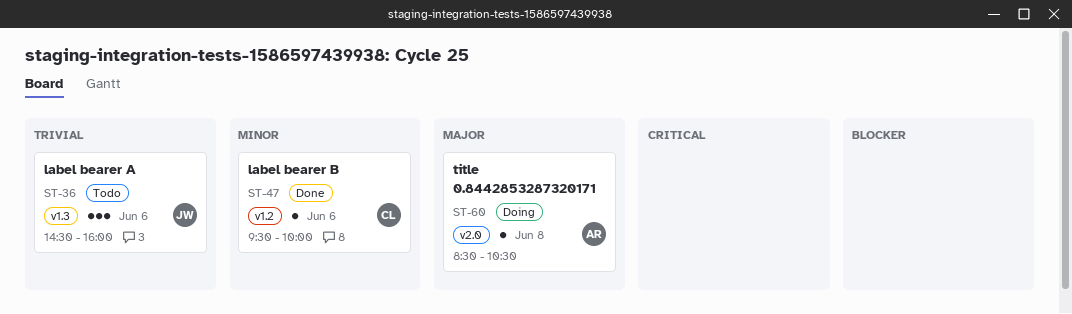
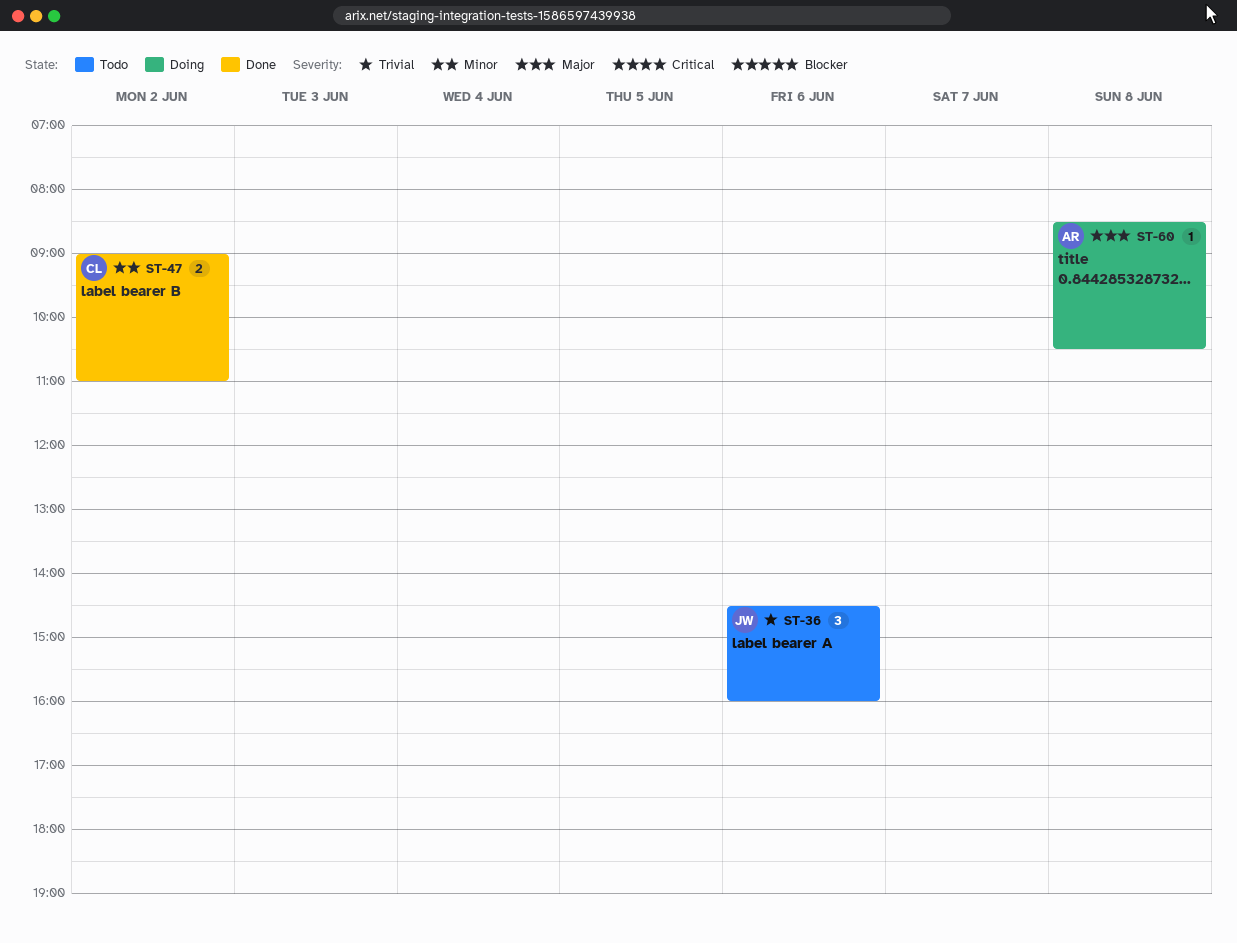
ST-47, estimate: 1 -> 2
ST-47, day: Jun 6 -> Jun 2
ST-47, begins: 09:30 -> 09:00
ST-47, ends: 10:00 -> 11:00

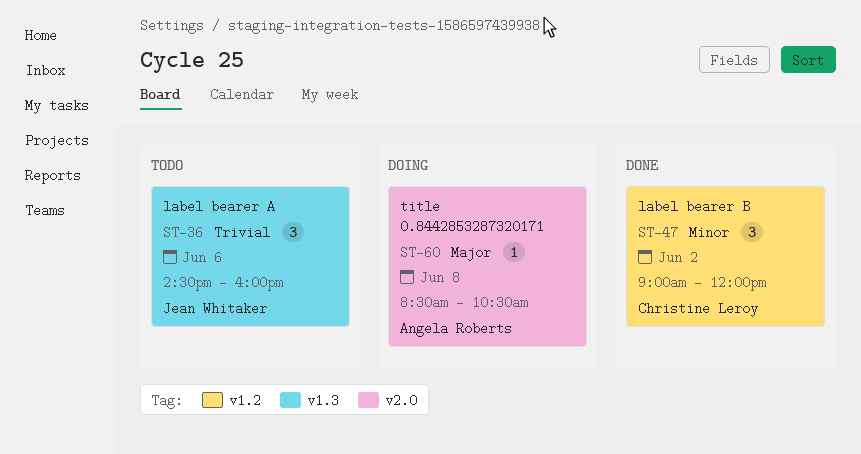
ST-47, estimate: 2 -> 3
ST-47, ends: 11:00 -> 12:00

